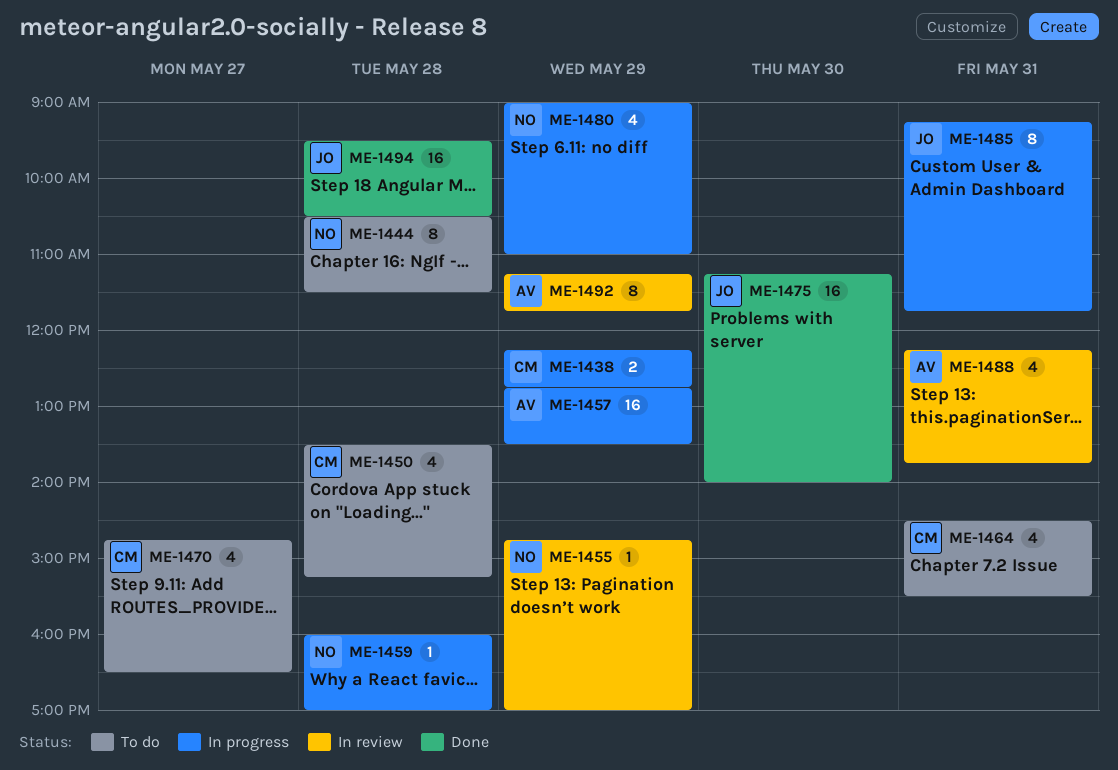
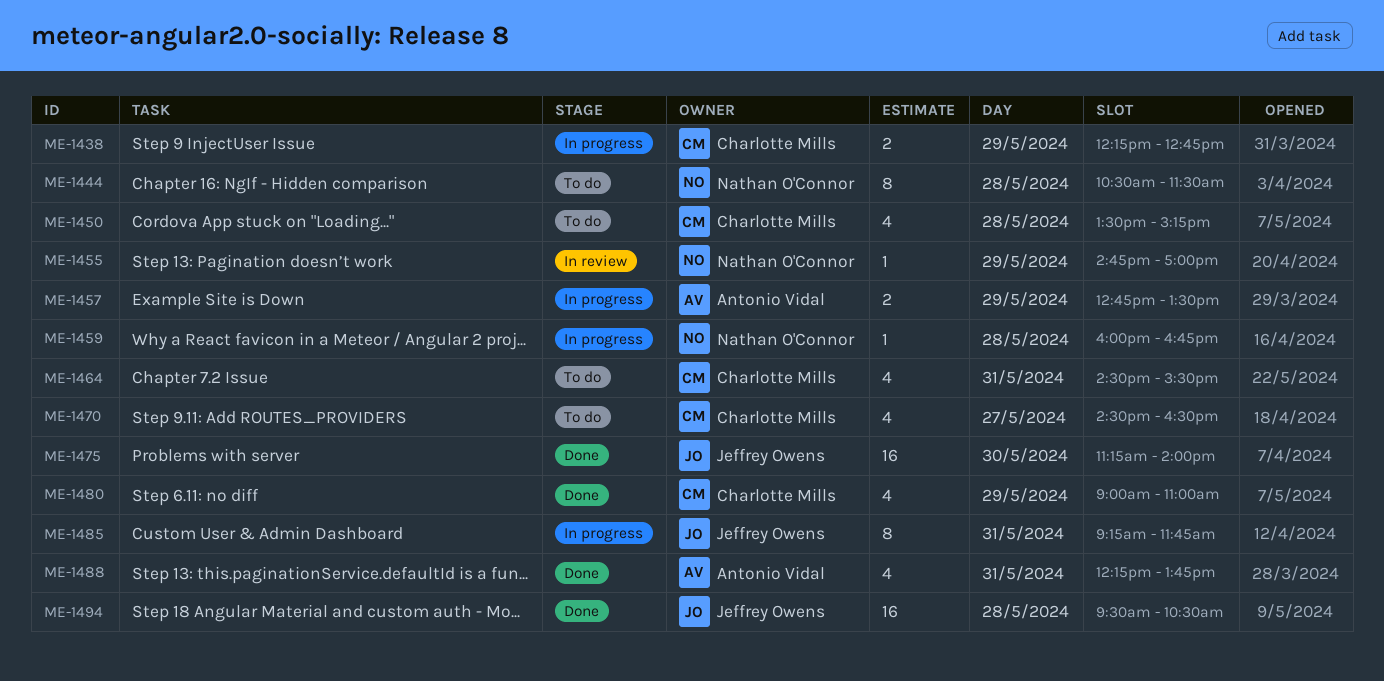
ME-1457, estimate: 16 -> 2
ME-1459, ends: 17:00 -> 16:45
ME-1470, begins: 14:45 -> 14:30
ME-1480, status: In progress -> Done
ME-1480, owner: Nathan O'Connor -> Charlotte Mills
ME-1488, status: In review -> Done
ME-1492: present -> none

